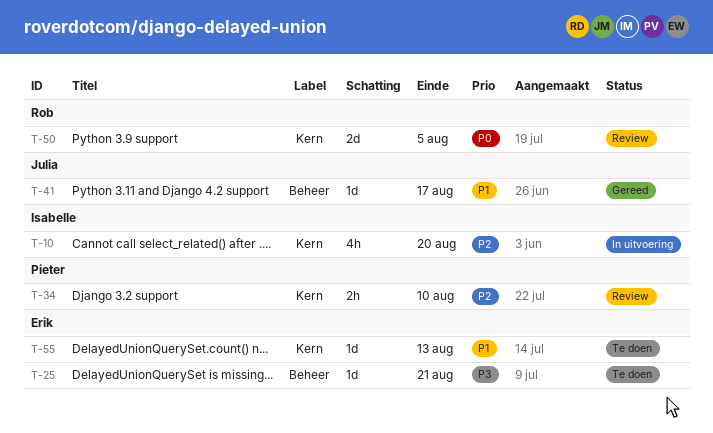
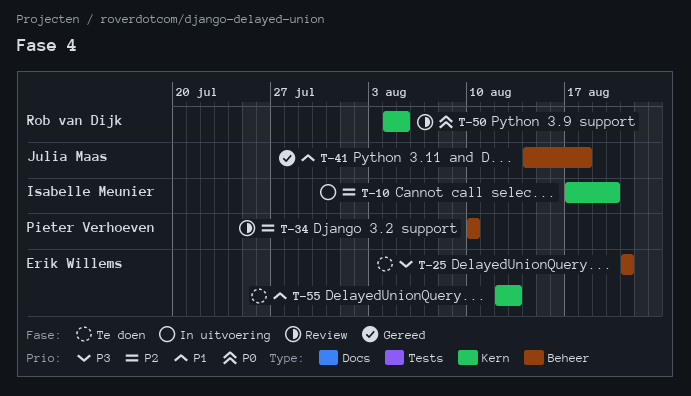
T-34, label: Kern -> Beheer
T-41, due: Aug 17 -> Aug 18

